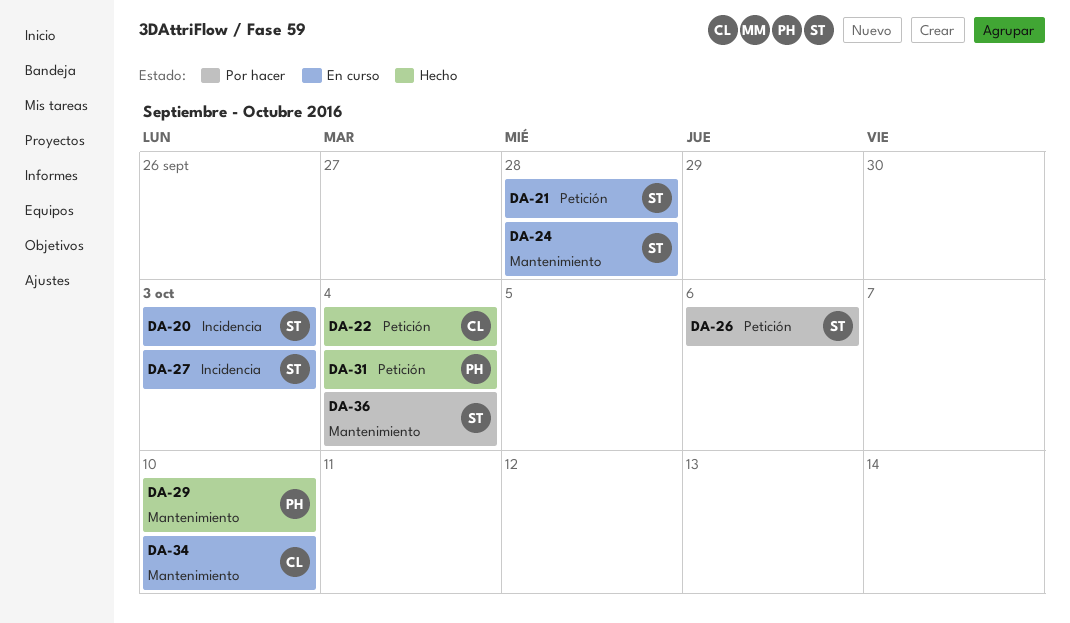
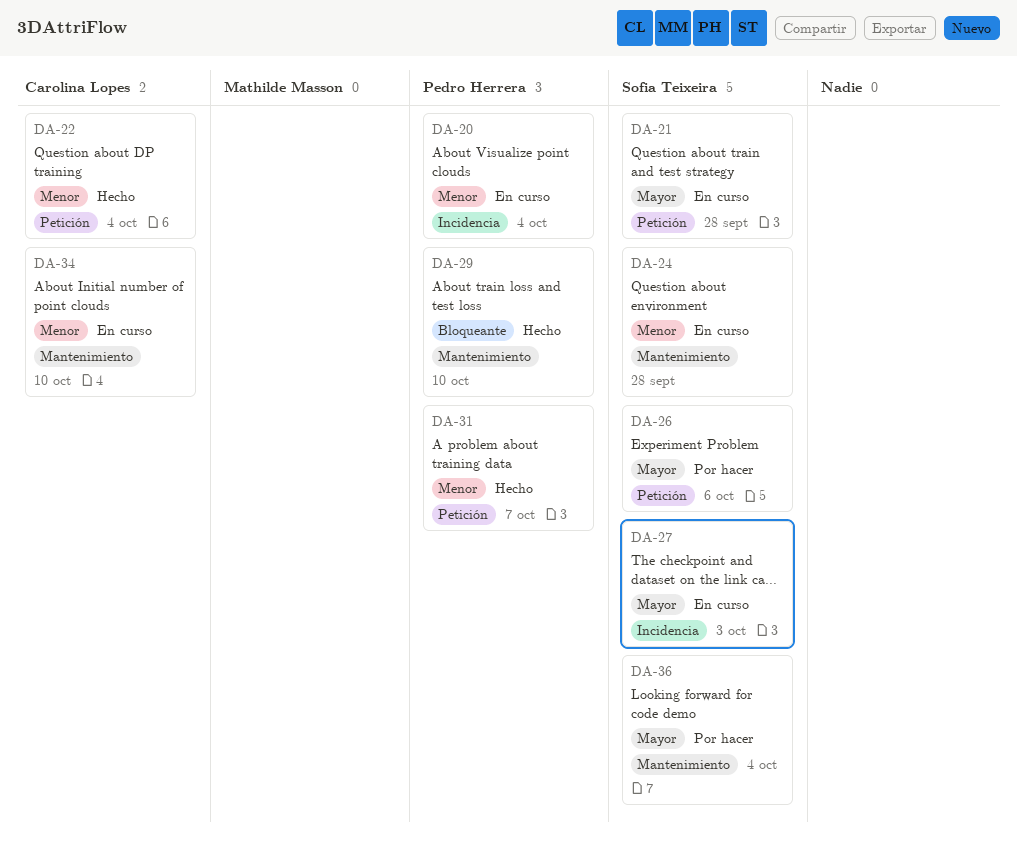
DA-20, owner: Sofia Teixeira -> Pedro Herrera
DA-20, due: Oct 3 -> Oct 4
DA-31, due: Oct 4 -> Oct 7

